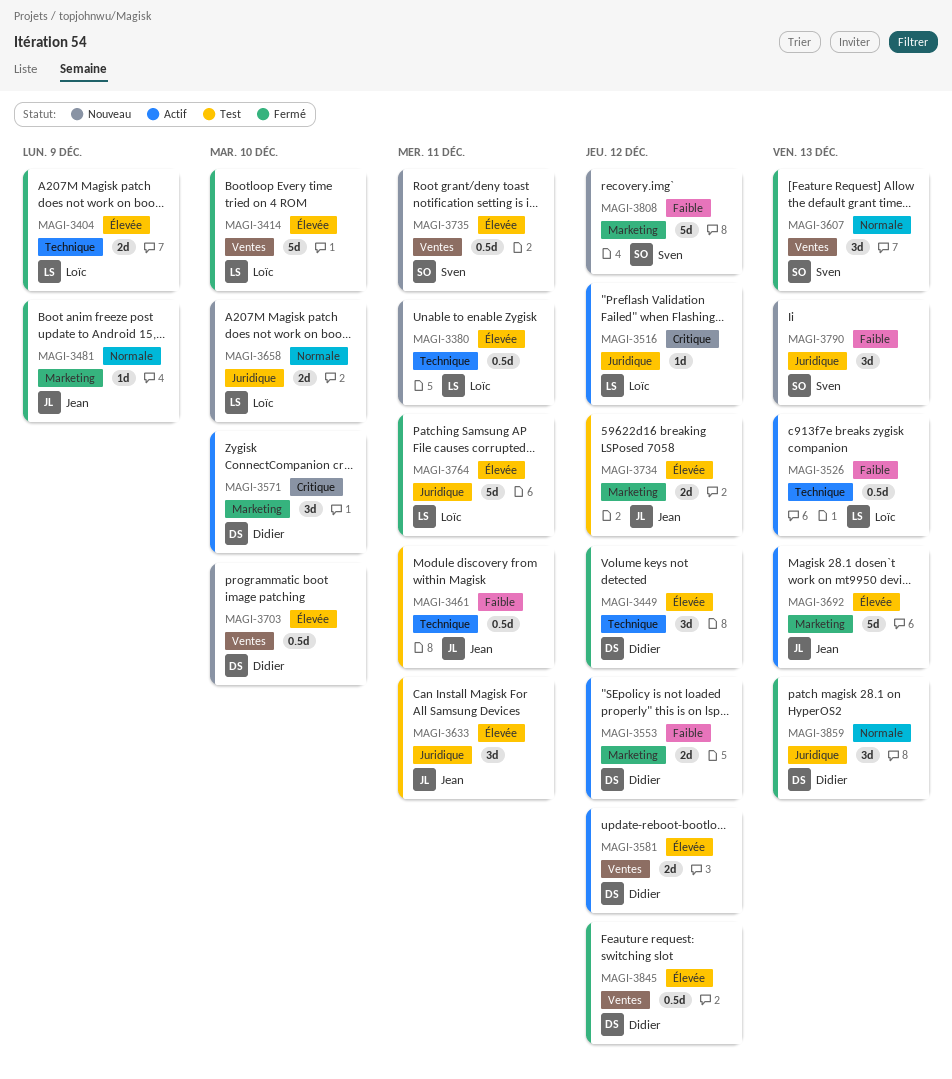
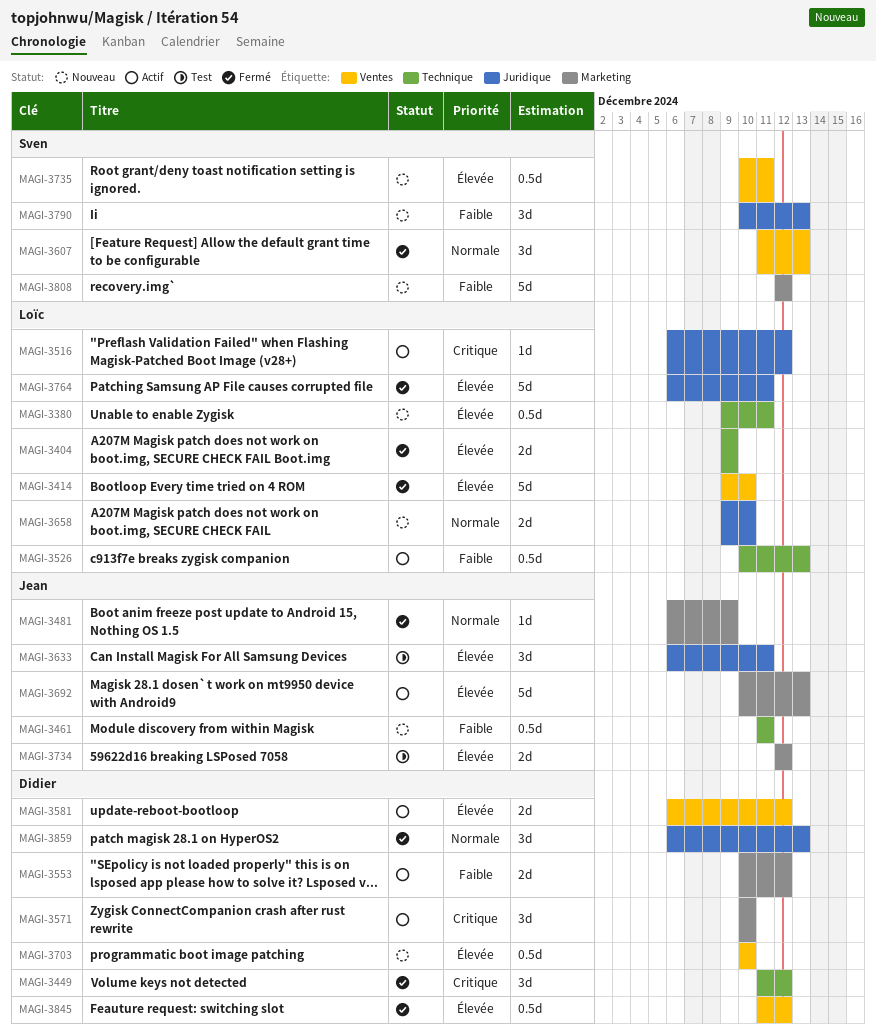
MAGI-3449, priority: Élevée -> Critique
MAGI-3461, status: Test -> Nouveau

